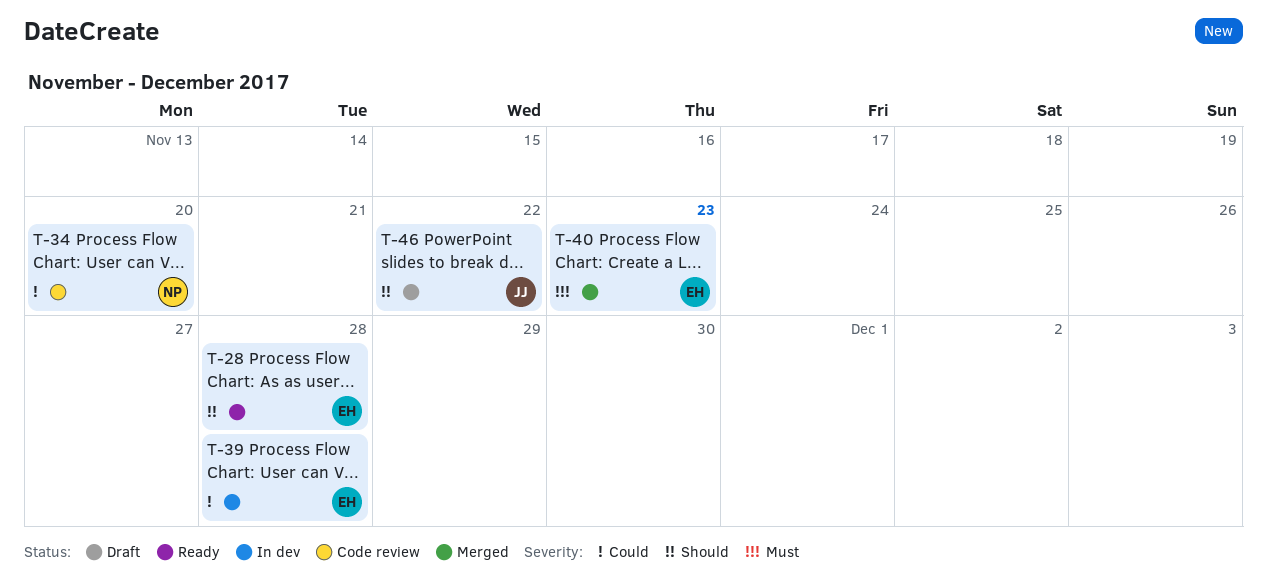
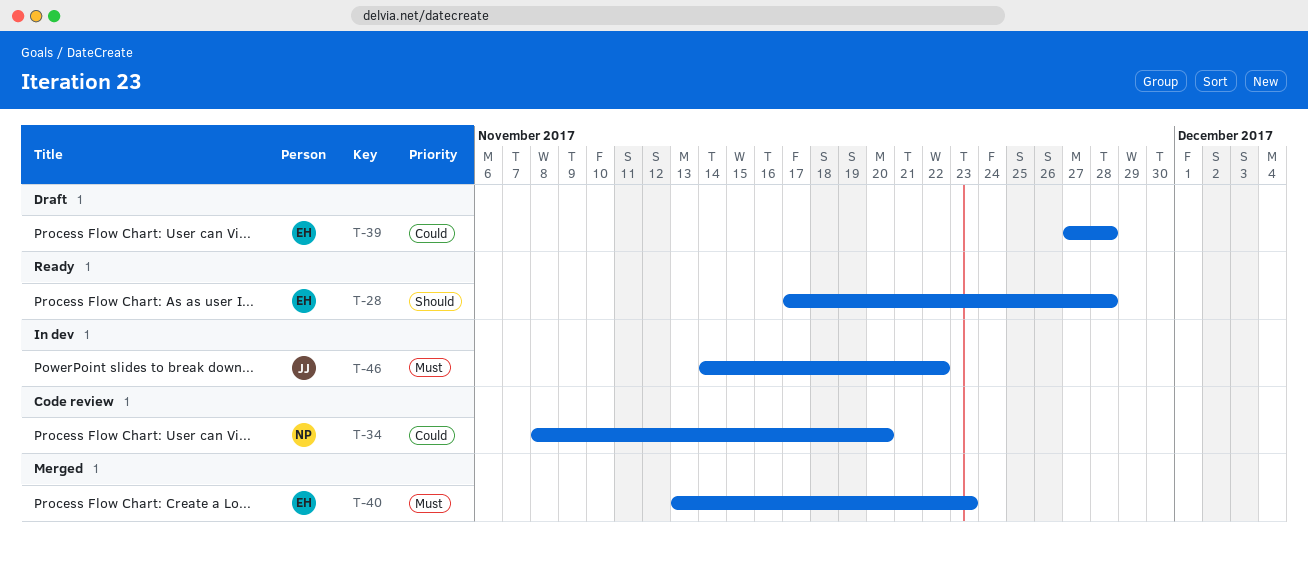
T-39, status: In dev -> Draft
T-46, status: Draft -> In dev
T-46, priority: Should -> Must

